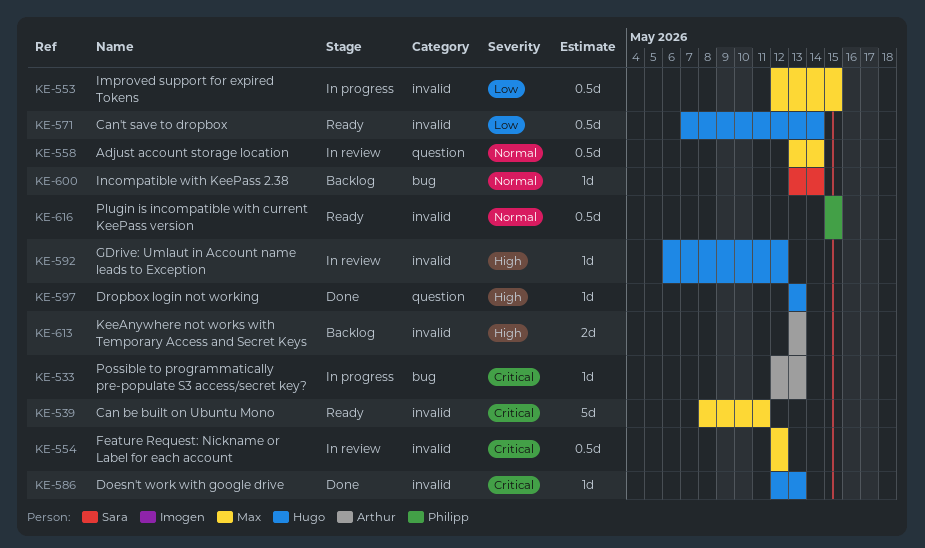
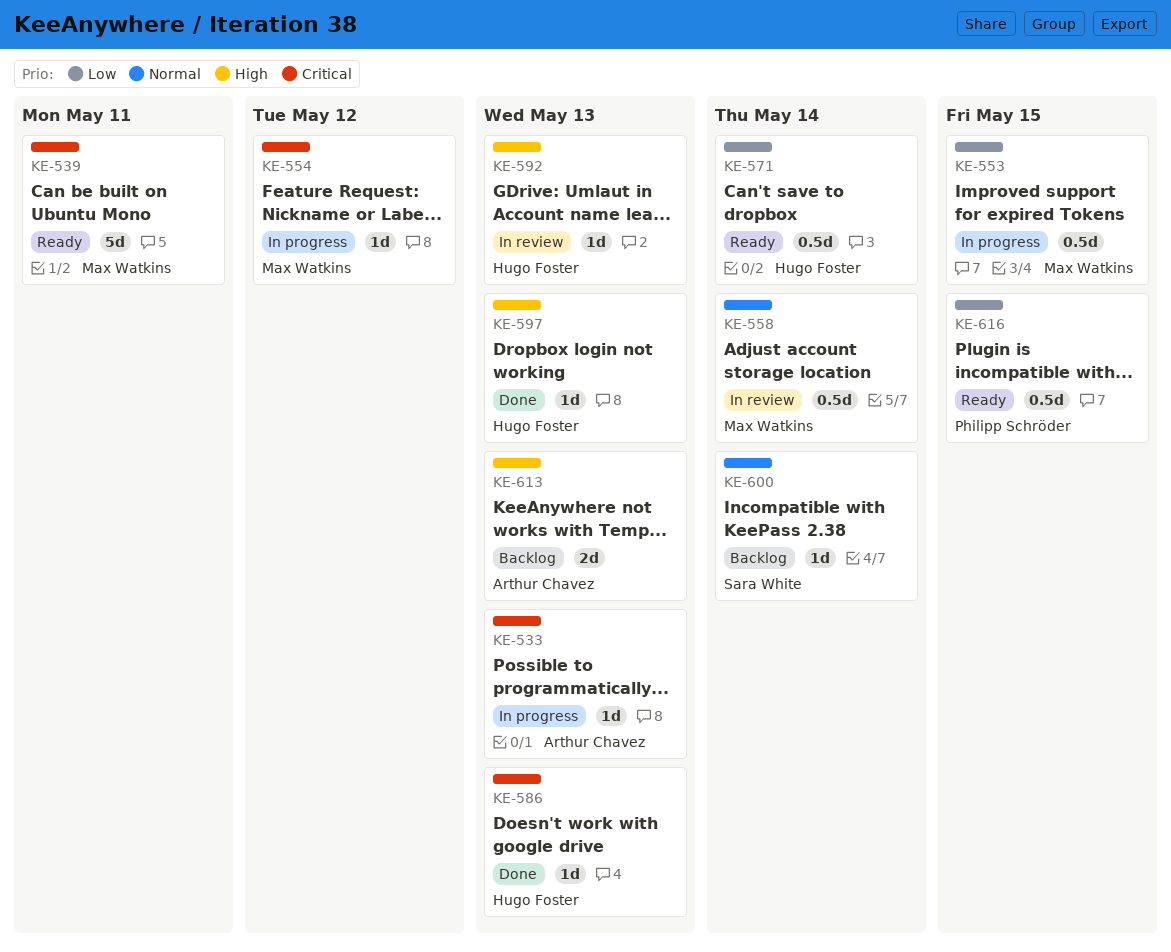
KE-554, status: In review -> In progress
KE-554, estimate: 0.5d -> 1d
KE-592, due: May 12 -> May 13
KE-616, priority: Normal -> Low

